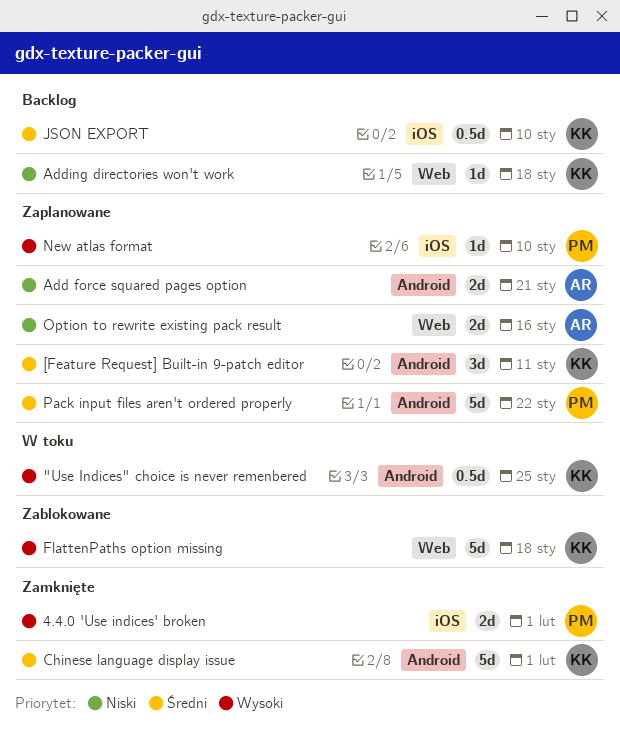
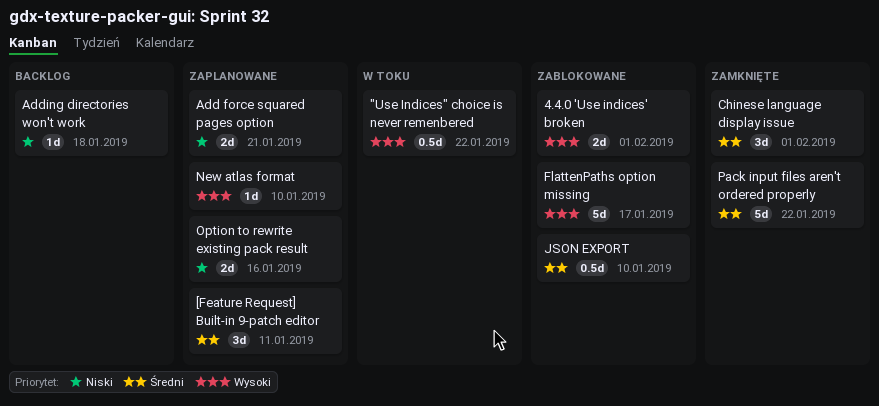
"Use Indices" choice is never remenbered, due: Jan 25 -> Jan 22
4.4.0 'Use indices' broken, status: Zamknięte -> Zablokowane
Chinese language display issue, estimate: 5d -> 3d
FlattenPaths option missing, due: Jan 18 -> Jan 17
JSON EXPORT, status: Backlog -> Zablokowane
Pack input files aren't ordered properly, status: Zaplanowane -> Zamknięte

